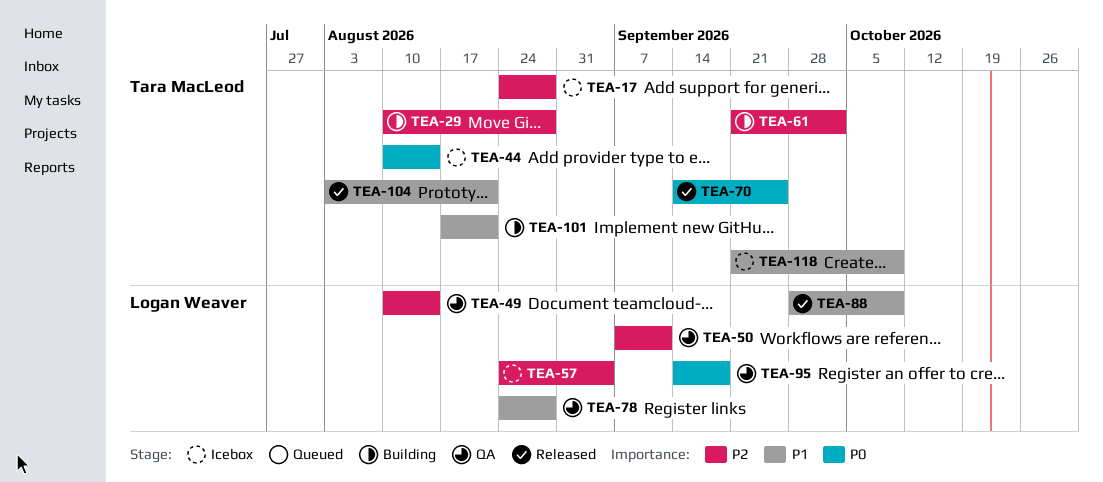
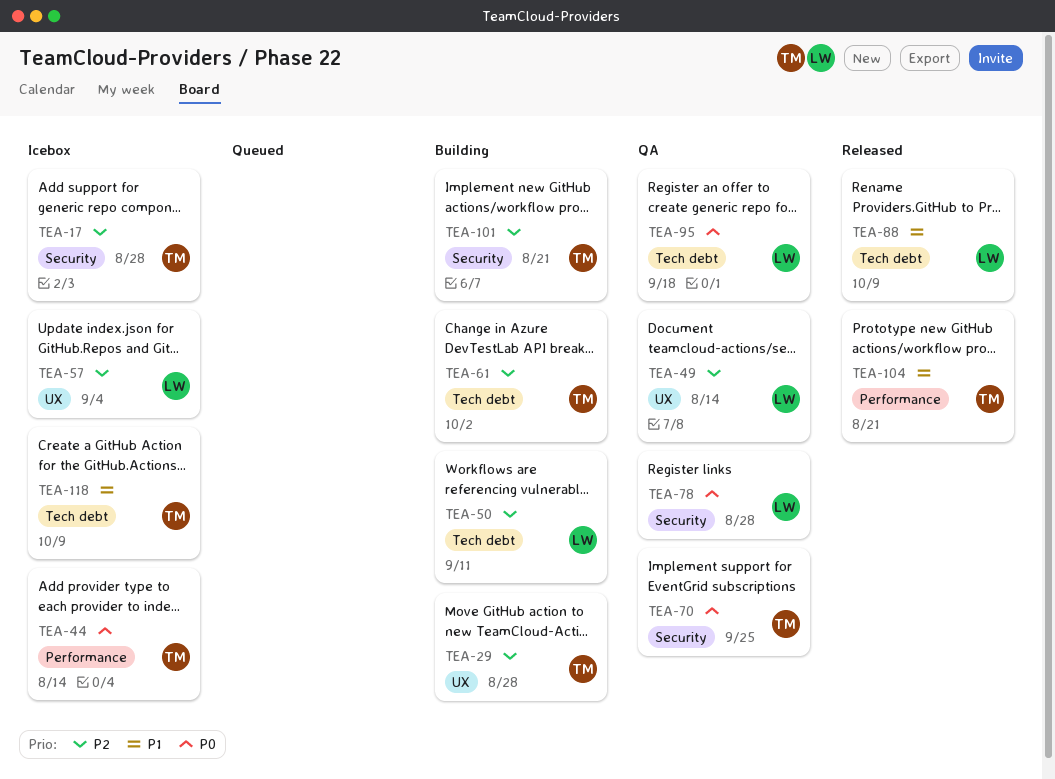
TEA-50, status: QA -> Building
TEA-70, status: Released -> QA
TEA-78, priority: P1 -> P0
TEA-101, priority: P1 -> P2

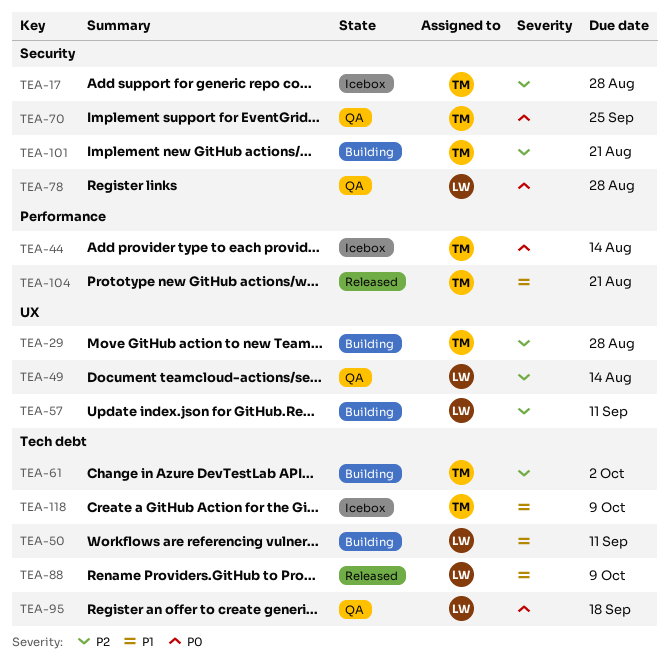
TEA-50, priority: P2 -> P1
TEA-57, status: Icebox -> Building
TEA-57, due: Sep 4 -> Sep 11

